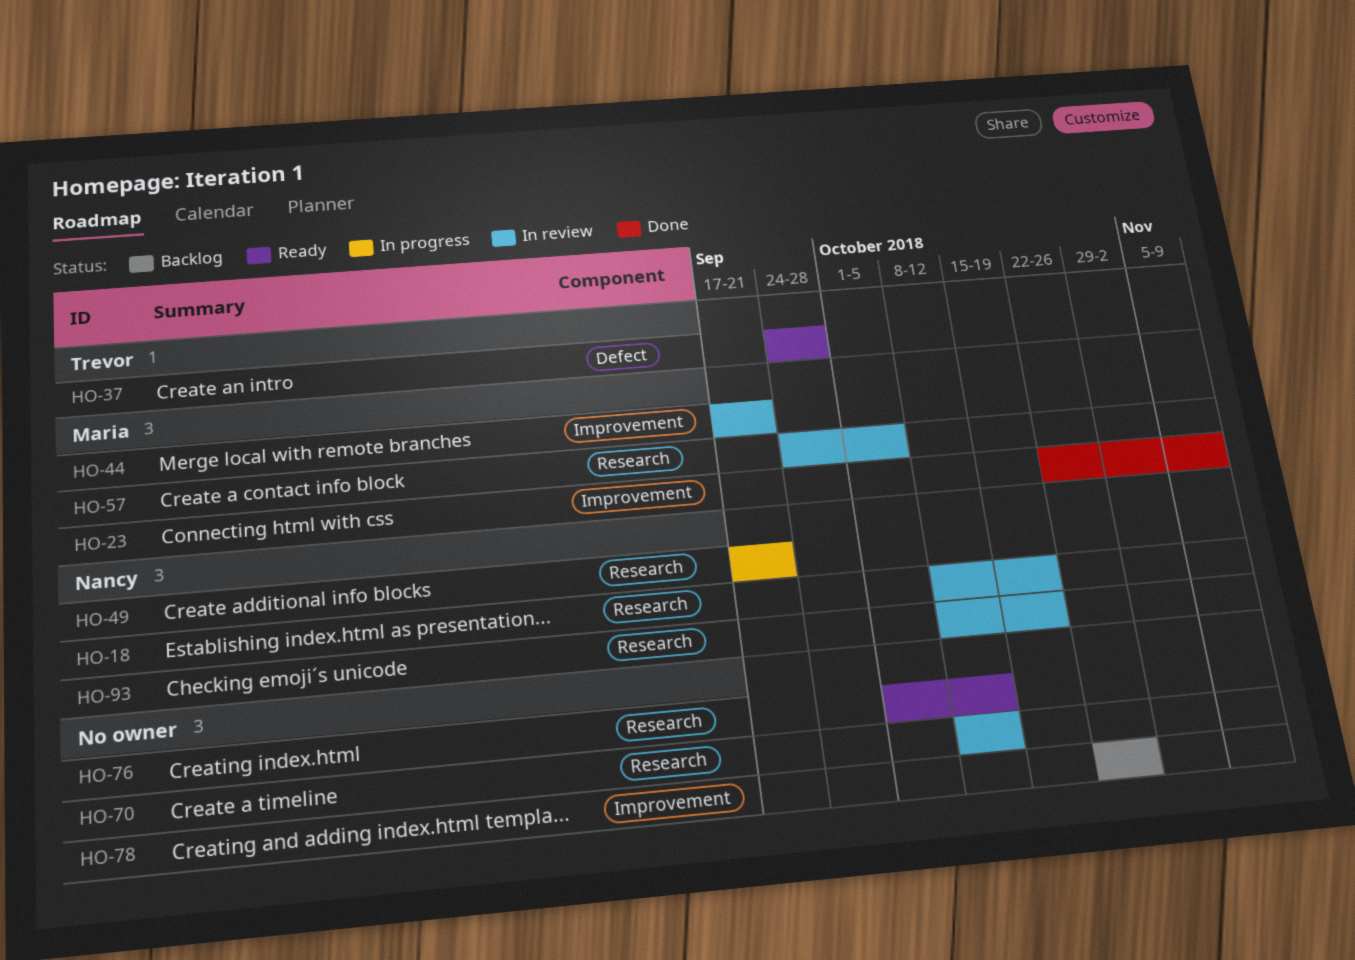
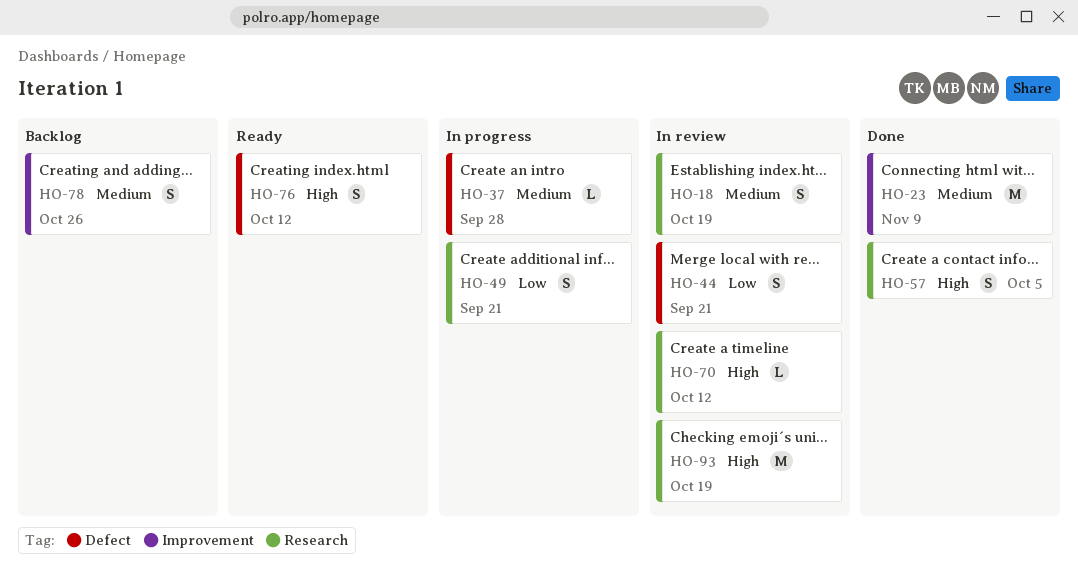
HO-37, status: Ready -> In progress
HO-44, label: Improvement -> Defect
HO-57, status: In review -> Done
HO-76, label: Research -> Defect

